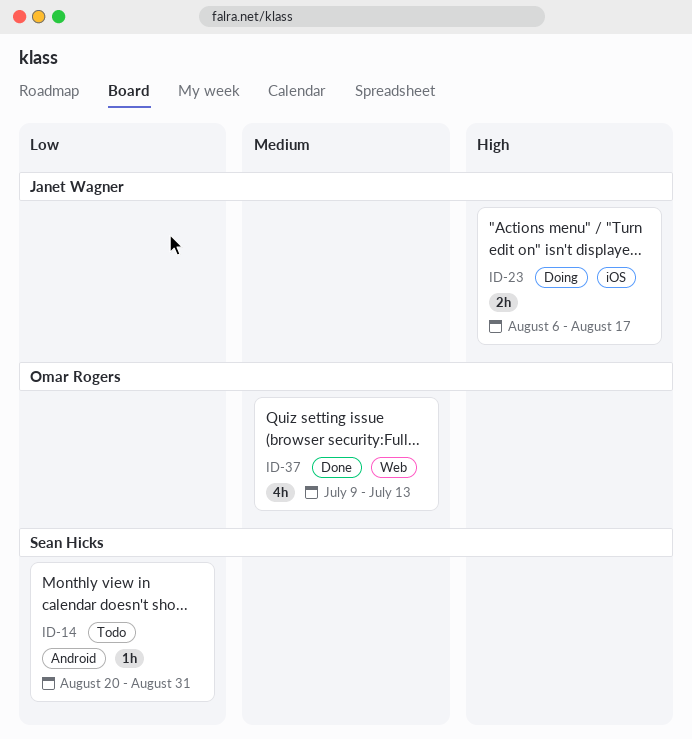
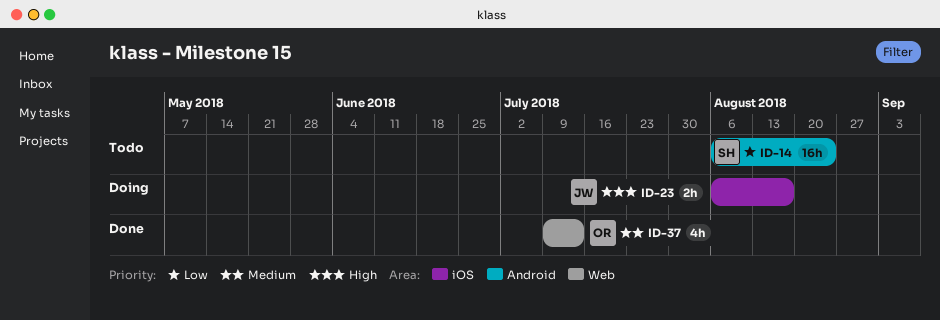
ID-14, estimate: 1h -> 16h
ID-14, start: Aug 20 -> Aug 6
ID-14, due: Aug 31 -> Aug 24

